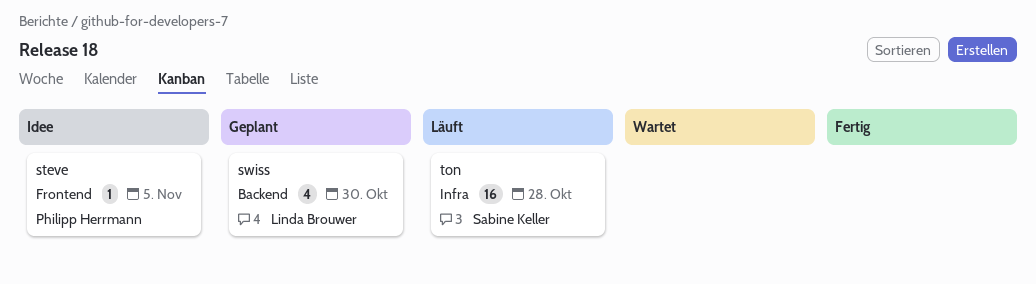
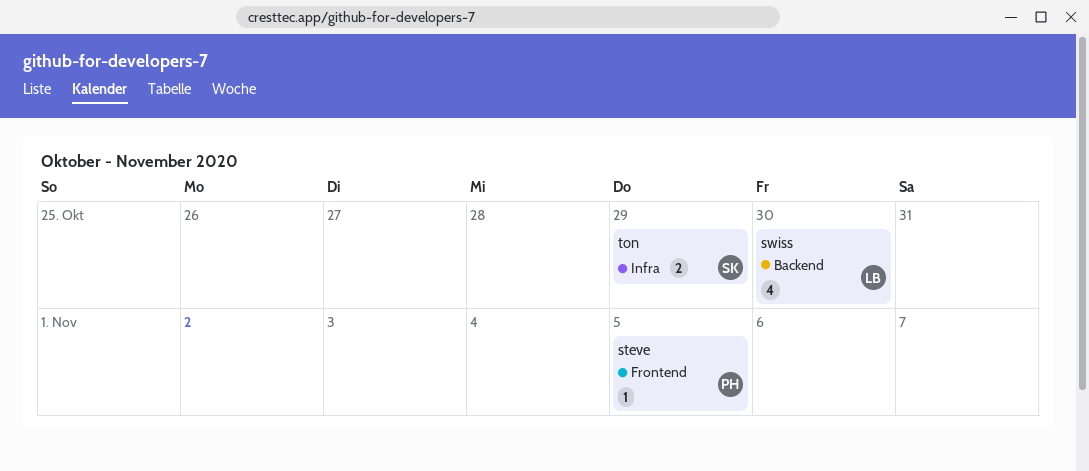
ton, estimate: 16 -> 2
ton, due: Oct 28 -> Oct 29

